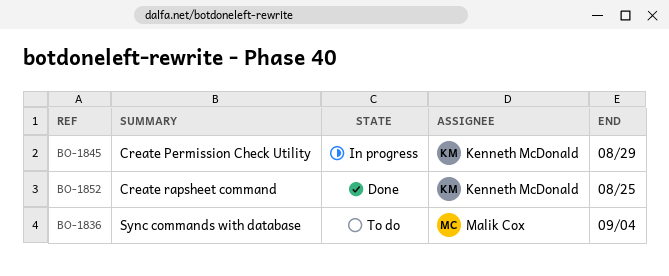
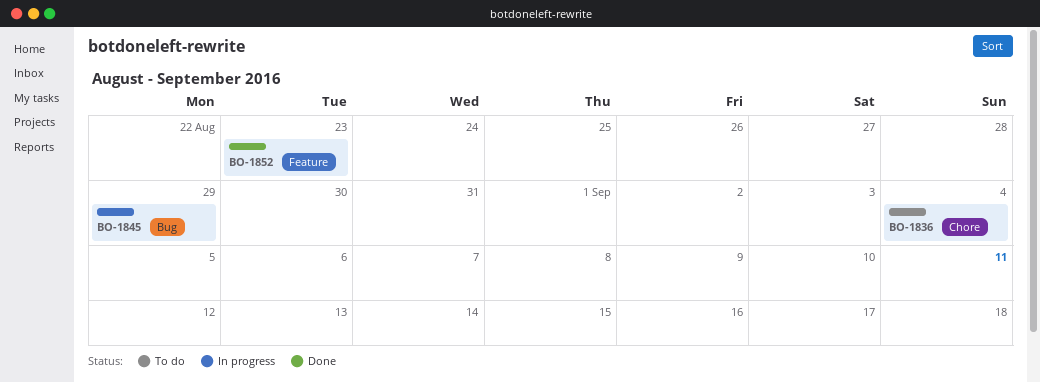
BO-1852, due: Aug 25 -> Aug 23

